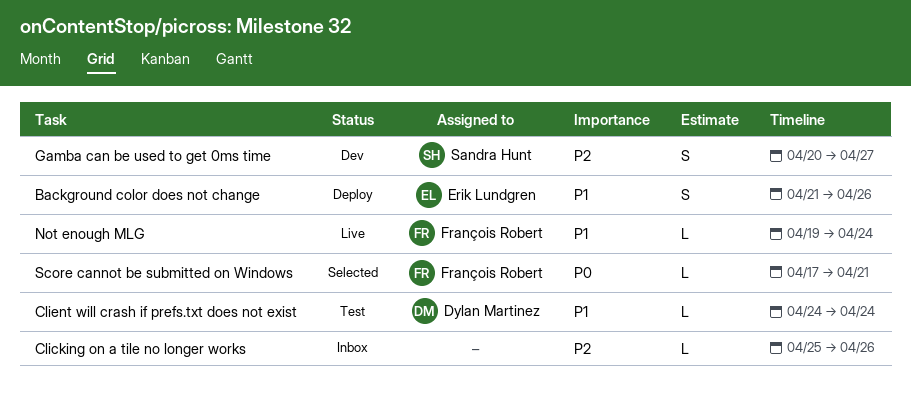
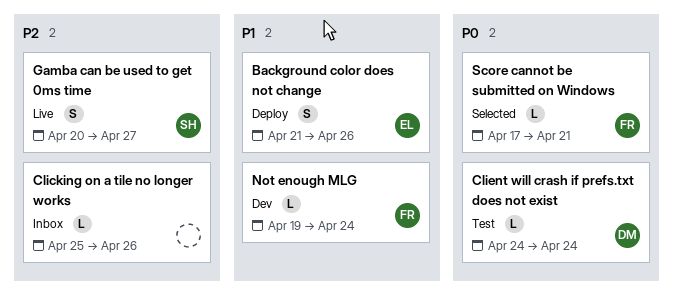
Client will crash if prefs.txt does not exist, priority: P1 -> P0
Gamba can be used to get 0ms time, status: Dev -> Live
Not enough MLG, status: Live -> Dev

